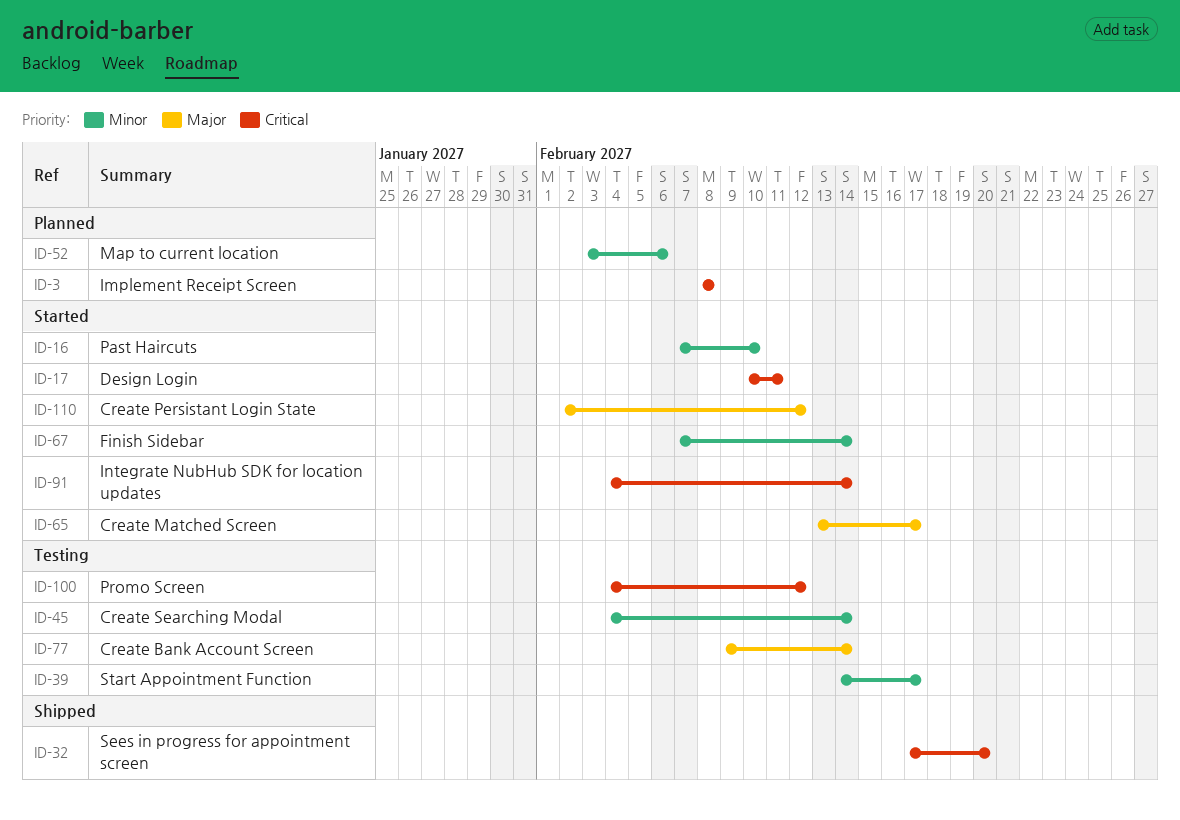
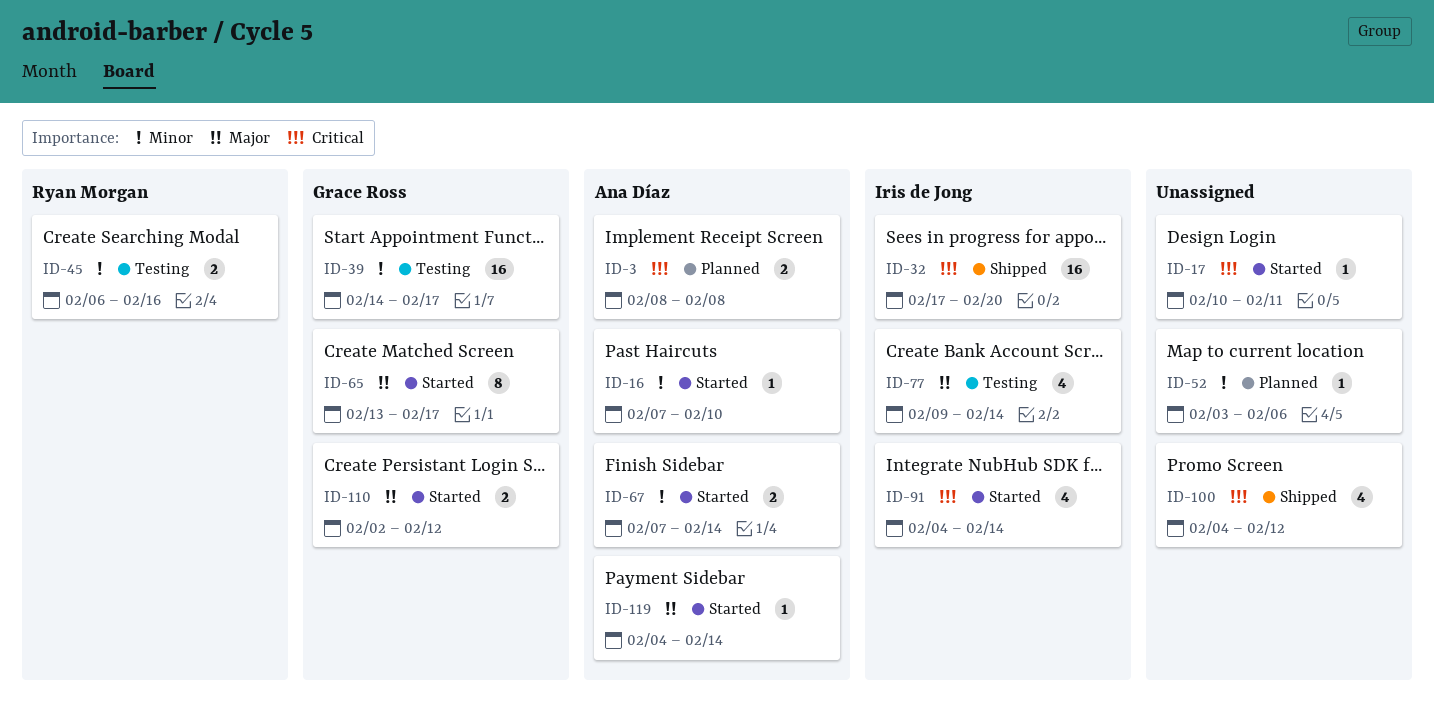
ID-45, start: Feb 4 -> Feb 6
ID-45, due: Feb 14 -> Feb 16
ID-100, status: Testing -> Shipped
ID-119: none -> present

